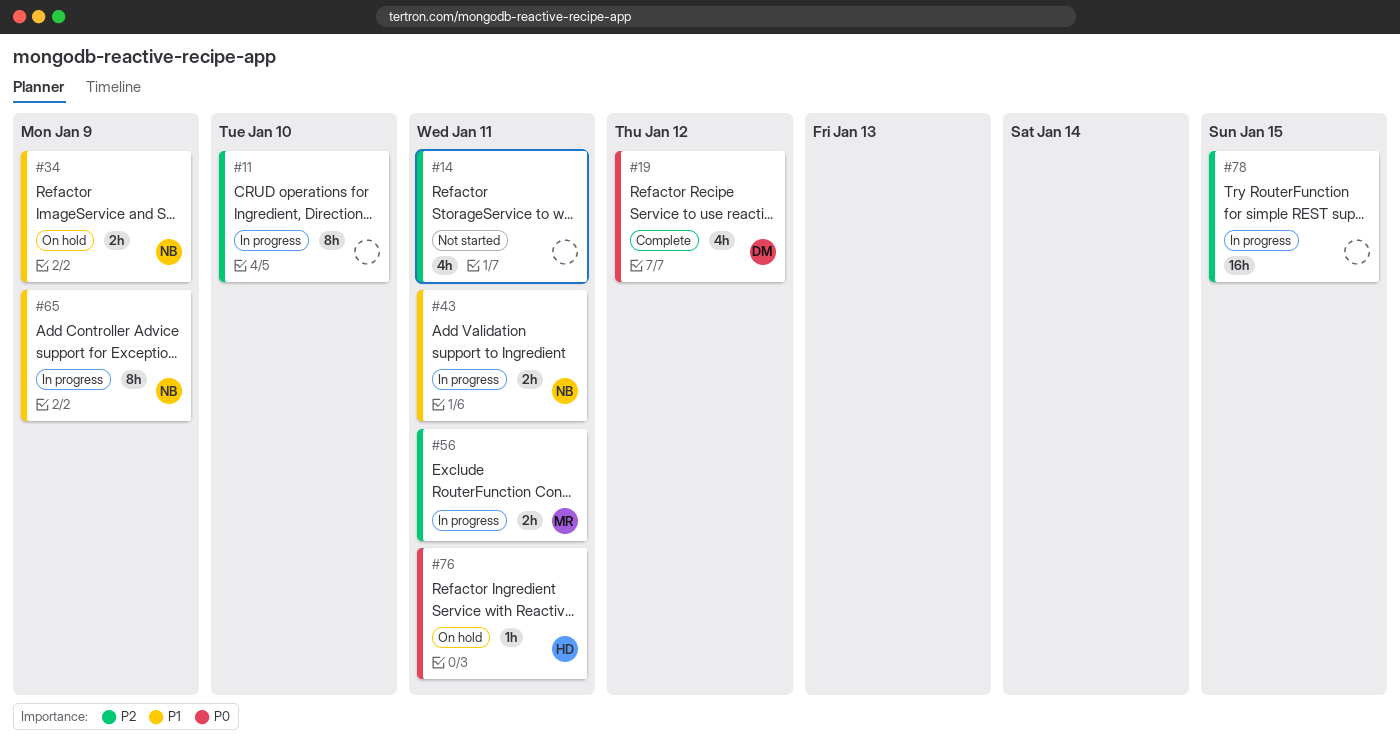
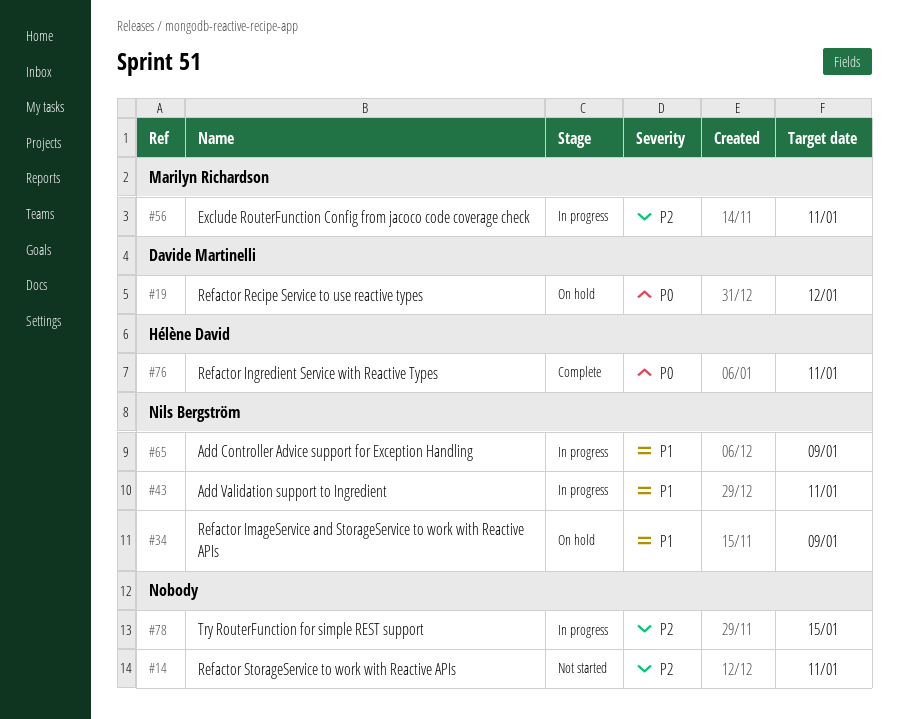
#11: present -> none
#19, status: Complete -> On hold
#76, status: On hold -> Complete

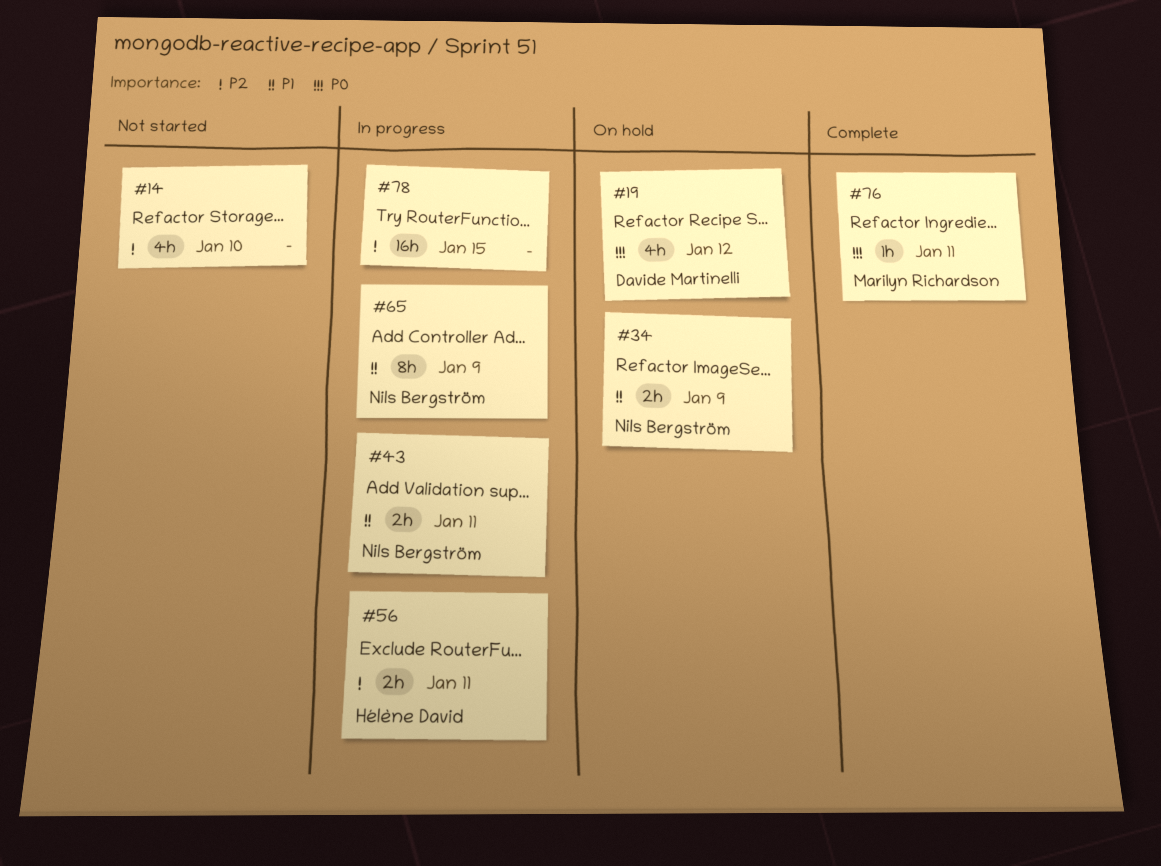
#14, due: Jan 11 -> Jan 10
#56, owner: Marilyn Richardson -> Hélène David
#76, owner: Hélène David -> Marilyn Richardson

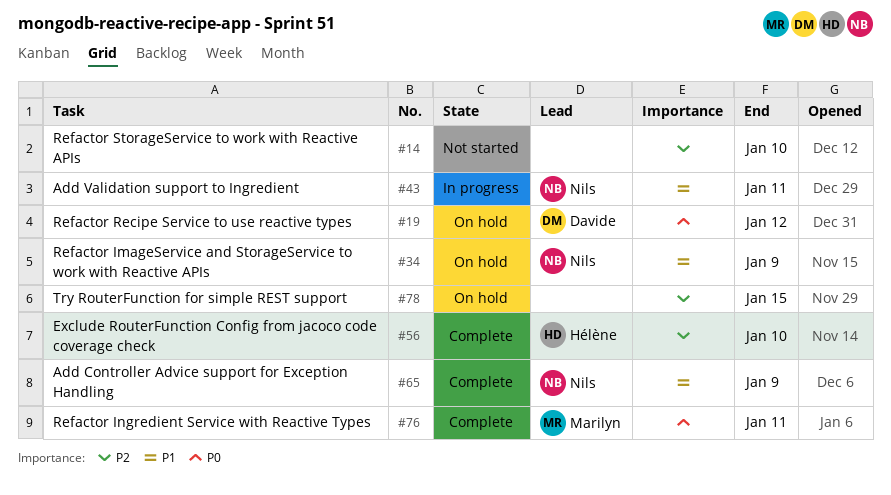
#56, status: In progress -> Complete
#56, due: Jan 11 -> Jan 10
#65, status: In progress -> Complete
#78, status: In progress -> On hold

